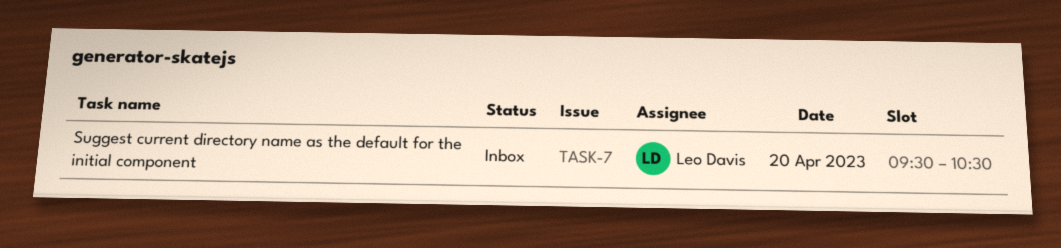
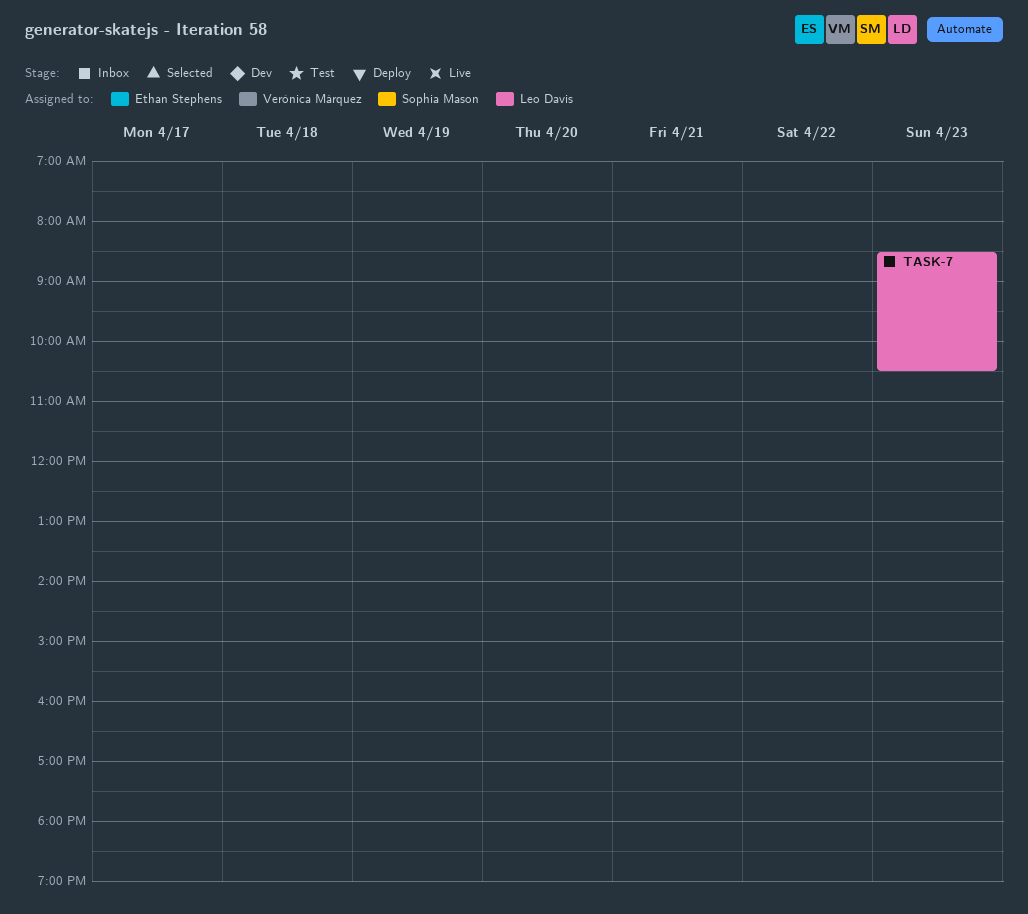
TASK-7, day: Apr 20 -> Apr 23
TASK-7, begins: 09:30 -> 08:30

